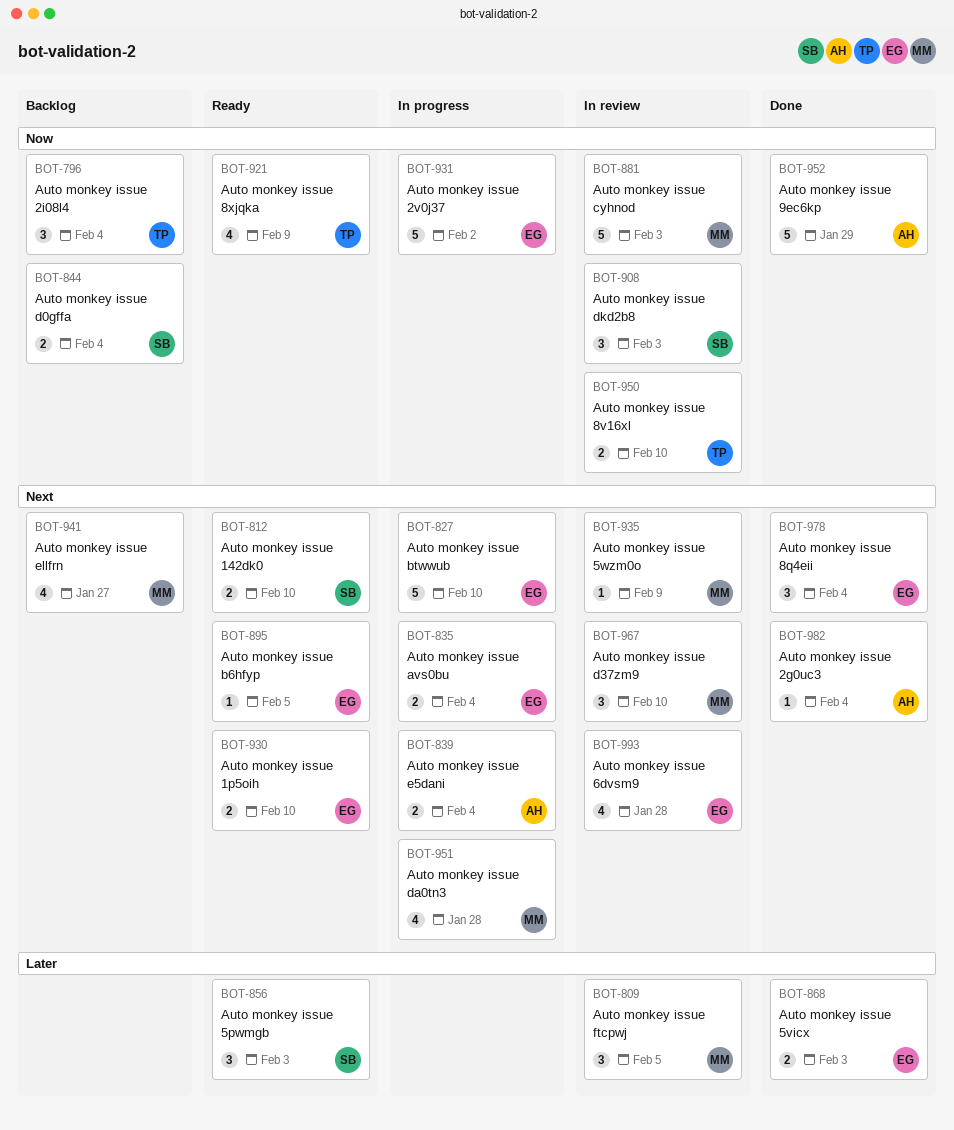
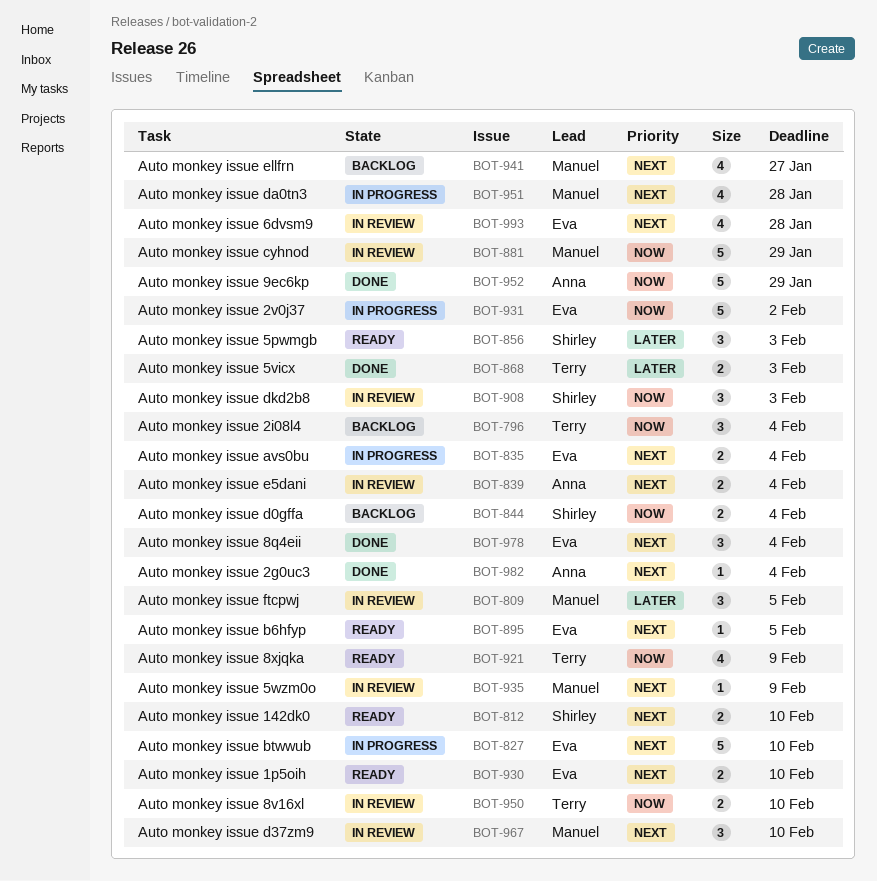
BOT-839, status: In progress -> In review
BOT-868, owner: Eva -> Terry
BOT-881, due: Feb 3 -> Jan 29

